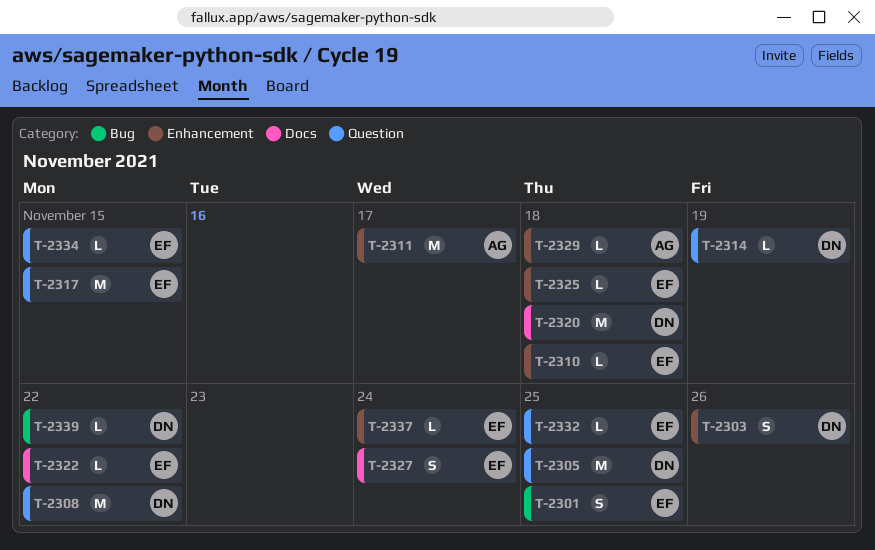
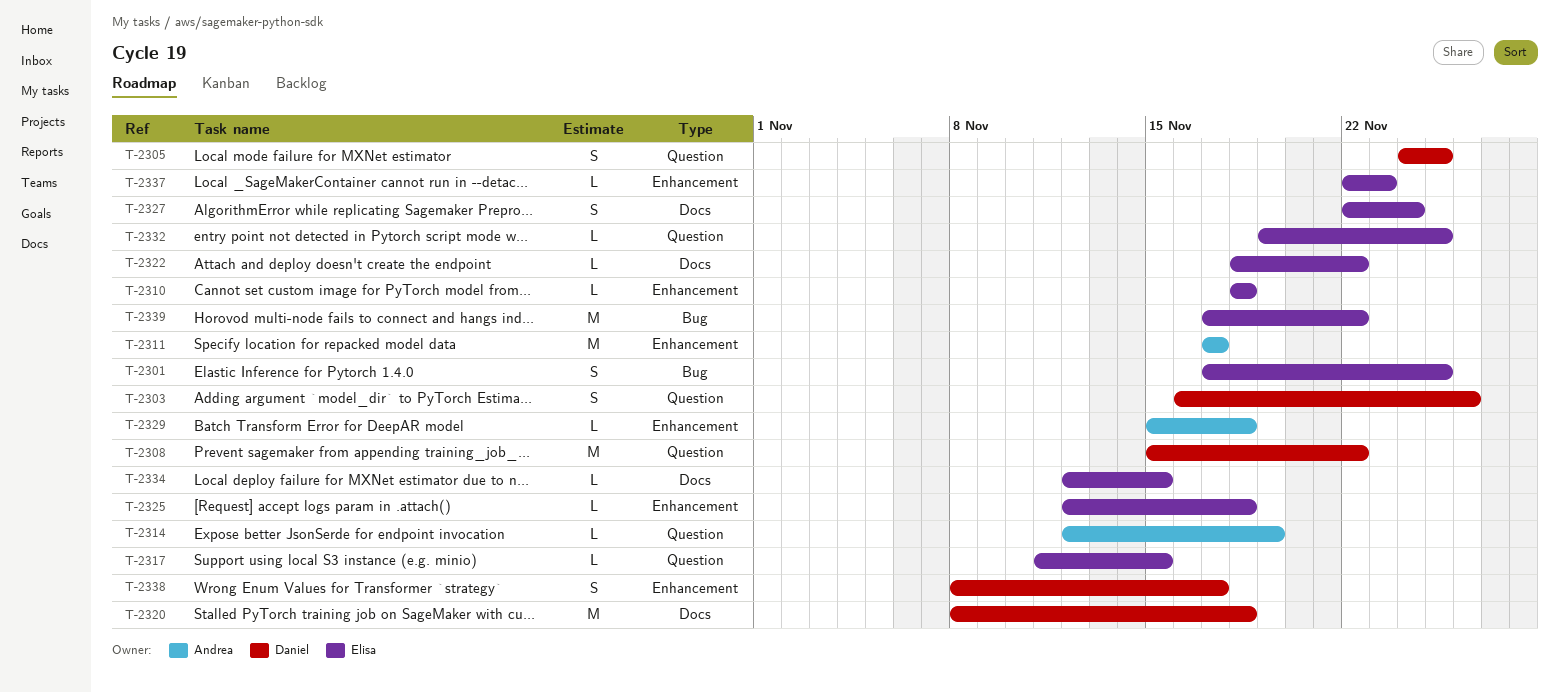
T-2303, label: Enhancement -> Question
T-2305, estimate: M -> S
T-2314, owner: Daniel -> Andrea
T-2317, estimate: M -> L
T-2334, label: Question -> Docs
T-2337, due: Nov 24 -> Nov 23
T-2338: none -> present
T-2339, owner: Daniel -> Elisa
T-2339, estimate: L -> M

